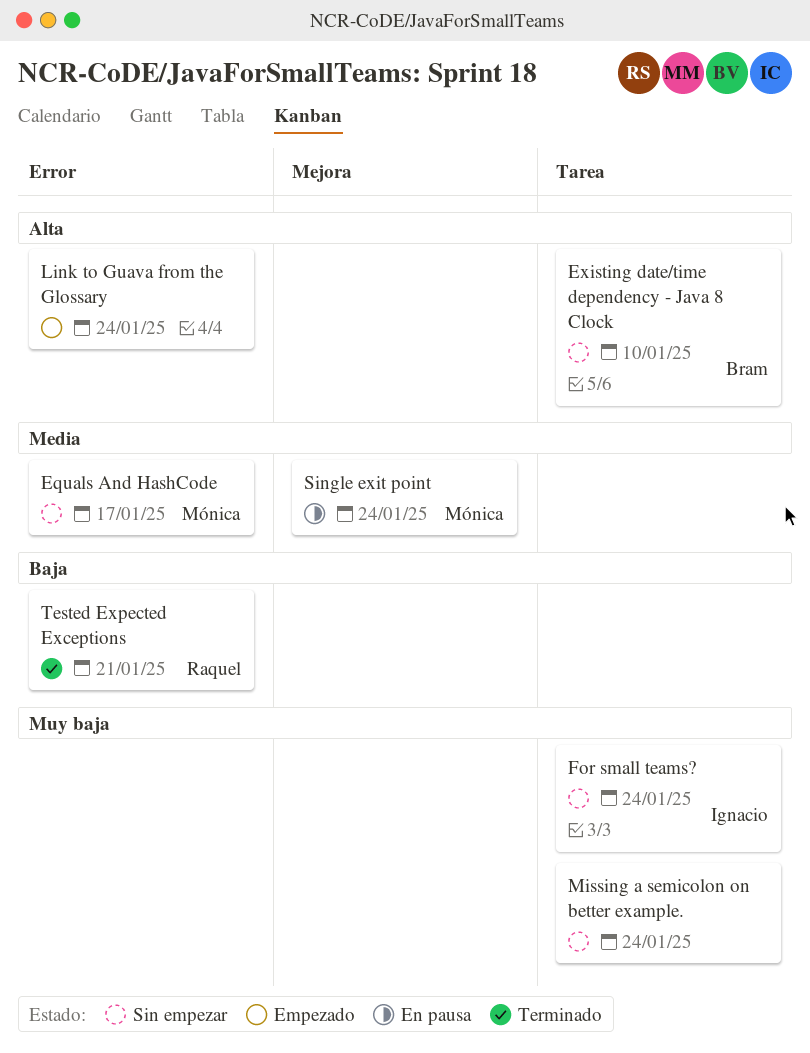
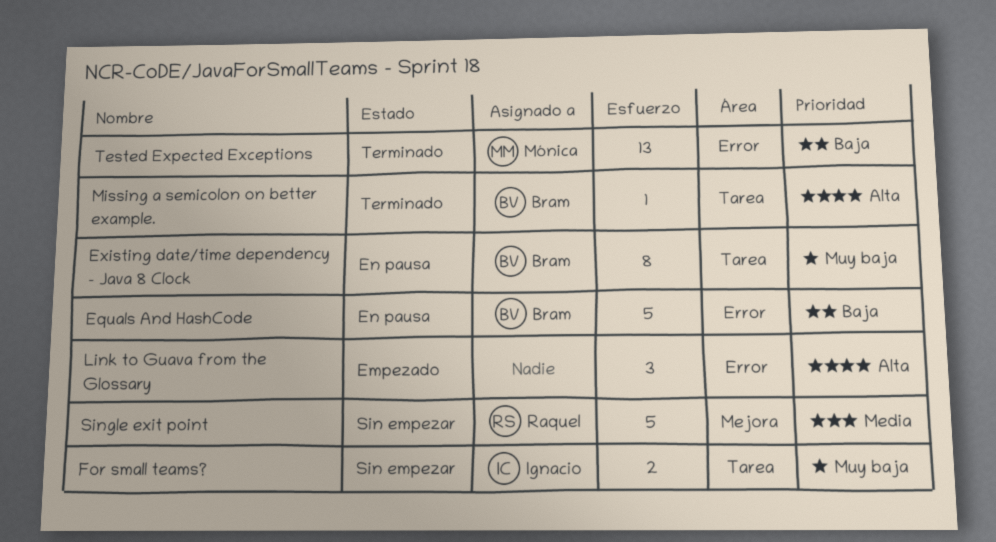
Equals And HashCode, status: Sin empezar -> En pausa
Equals And HashCode, owner: Mónica -> Bram
Equals And HashCode, priority: Media -> Baja
Existing date/time dependency - Java 8 Clock, status: Sin empezar -> En pausa
Existing date/time dependency - Java 8 Clock, priority: Alta -> Muy baja
Missing a semicolon on better example., status: Sin empezar -> Terminado
Missing a semicolon on better example., owner: none -> Bram
Missing a semicolon on better example., priority: Muy baja -> Alta
Single exit point, status: En pausa -> Sin empezar
Single exit point, owner: Mónica -> Raquel
Tested Expected Exceptions, owner: Raquel -> Mónica

